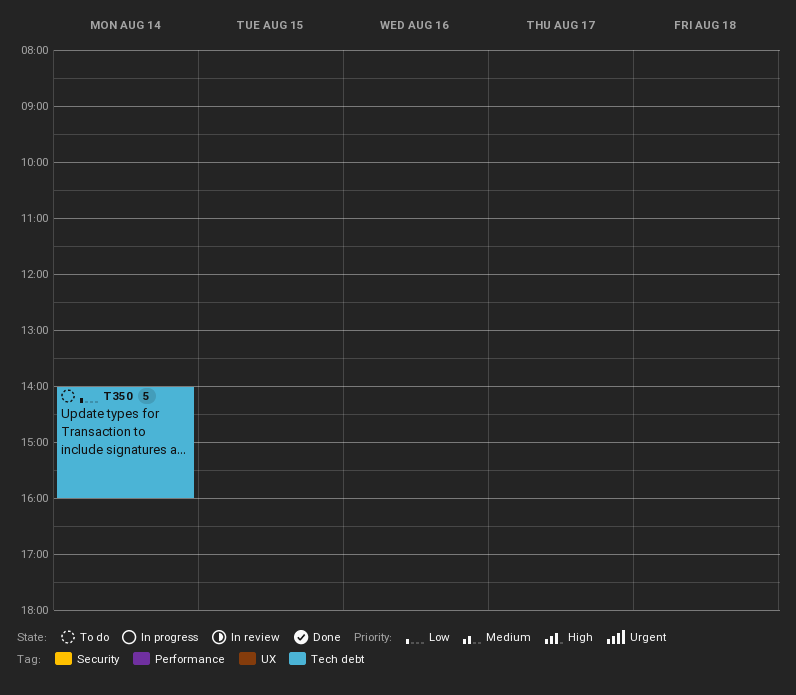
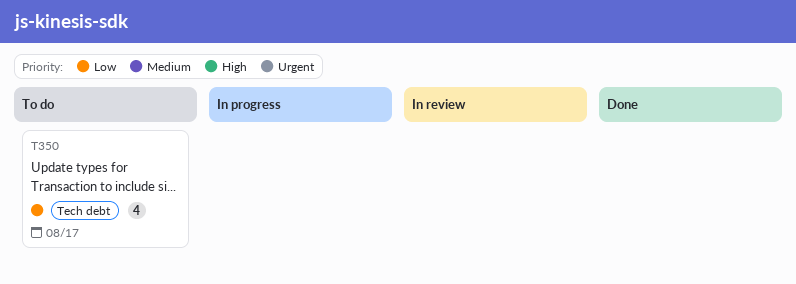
T350, estimate: 5 -> 4
T350, day: Aug 14 -> Aug 17

